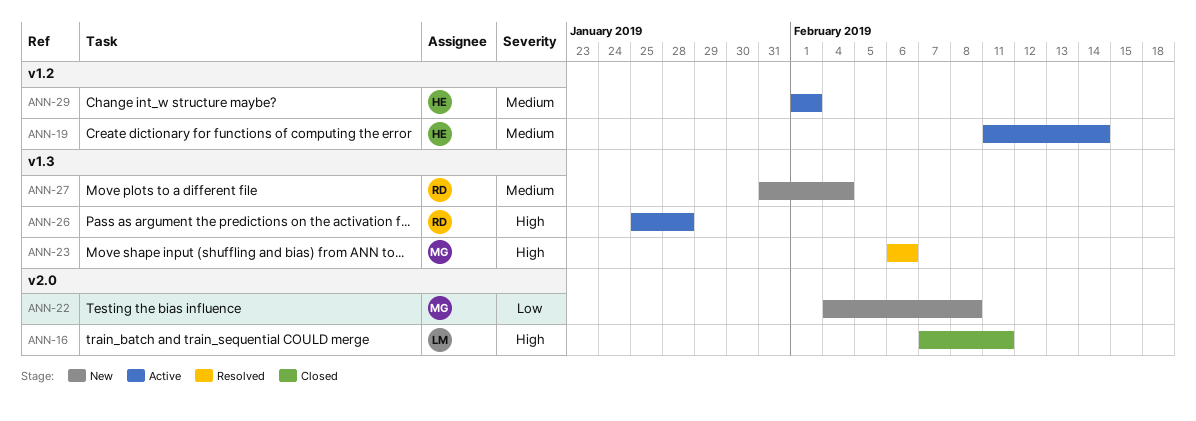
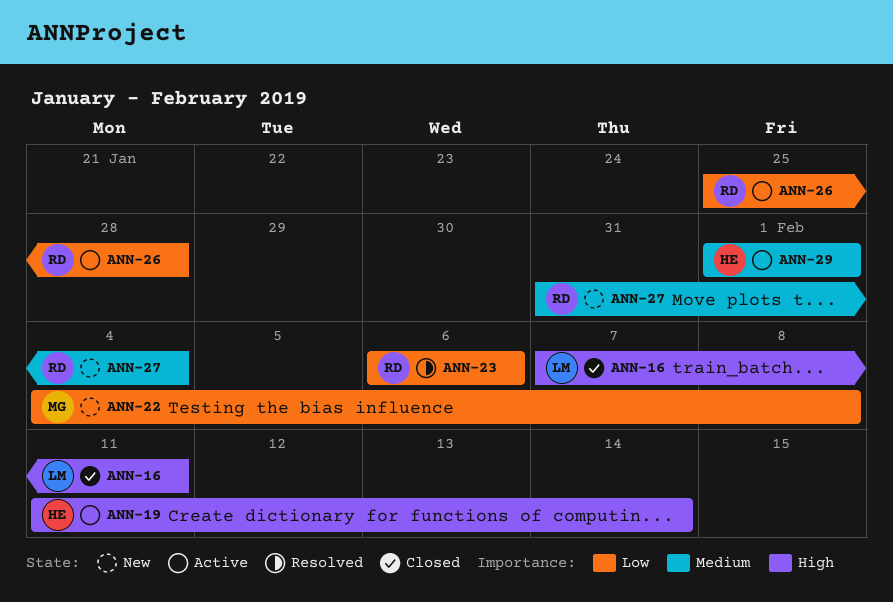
ANN-19, priority: Medium -> High
ANN-23, owner: MG -> RD
ANN-23, priority: High -> Low
ANN-26, priority: High -> Low

